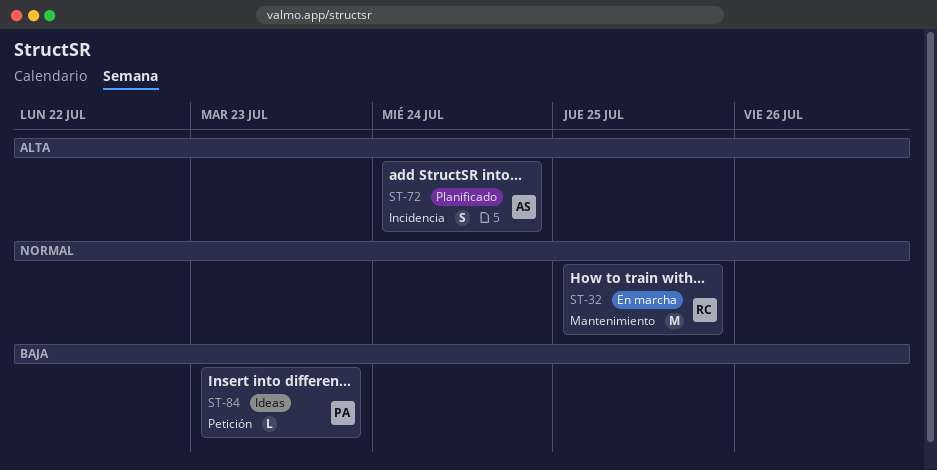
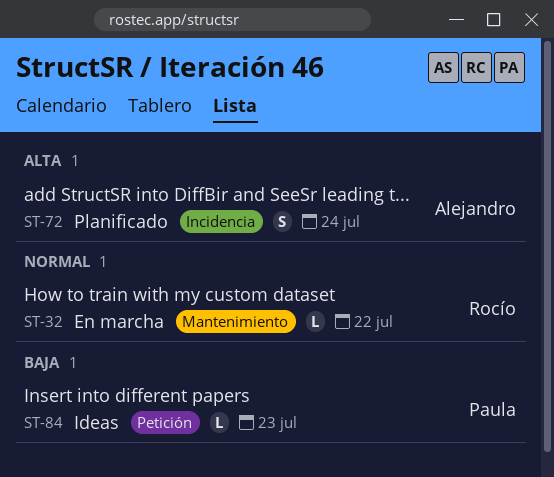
ST-32, estimate: M -> L
ST-32, due: Jul 25 -> Jul 22

